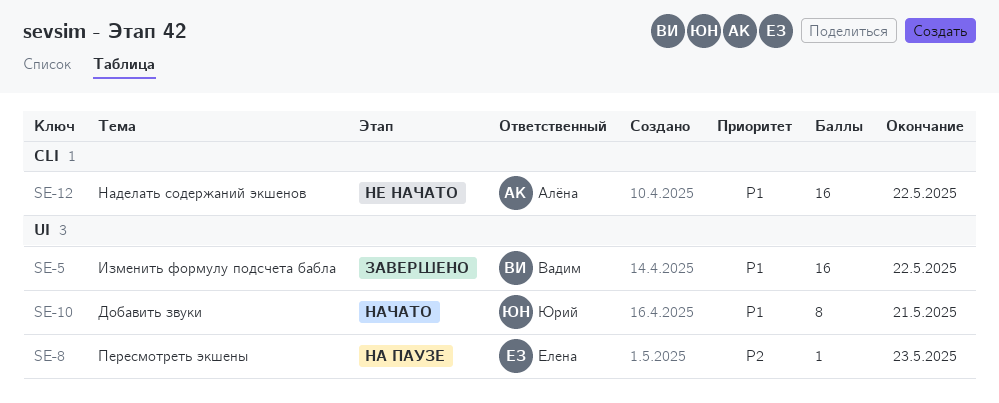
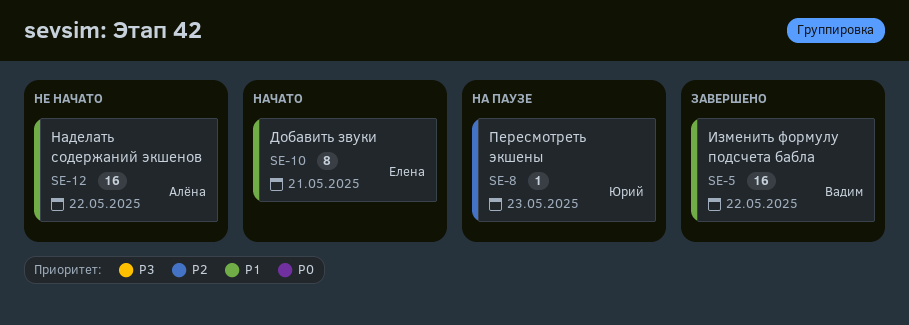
SE-8, owner: Елена -> Юрий
SE-10, owner: Юрий -> Елена

